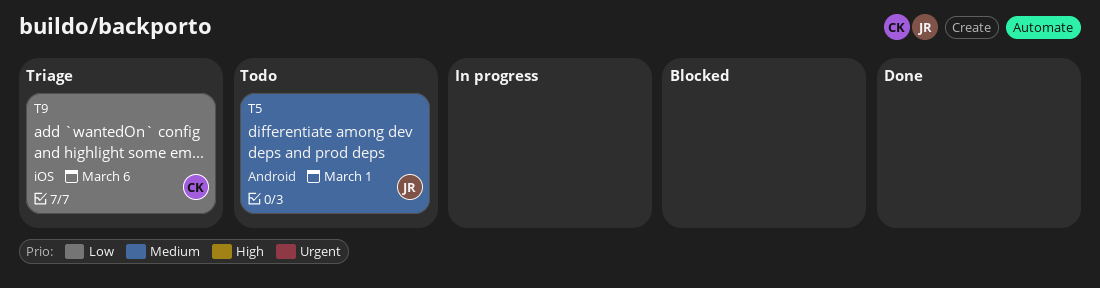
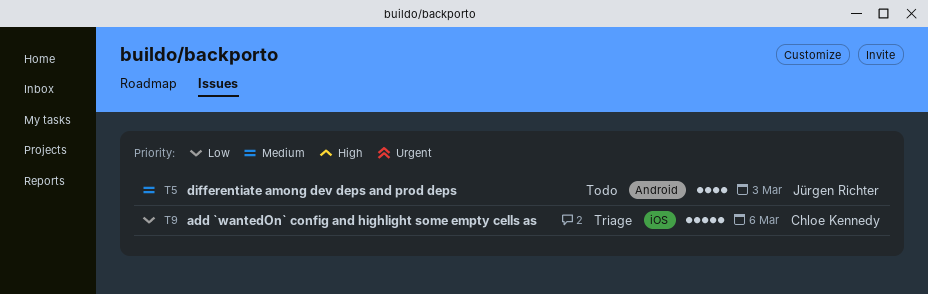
T5, due: Mar 1 -> Mar 3

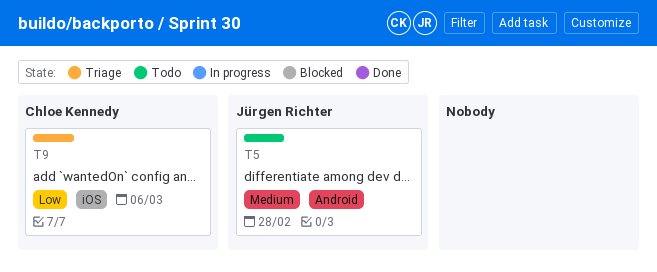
T5, due: Mar 3 -> Feb 28

